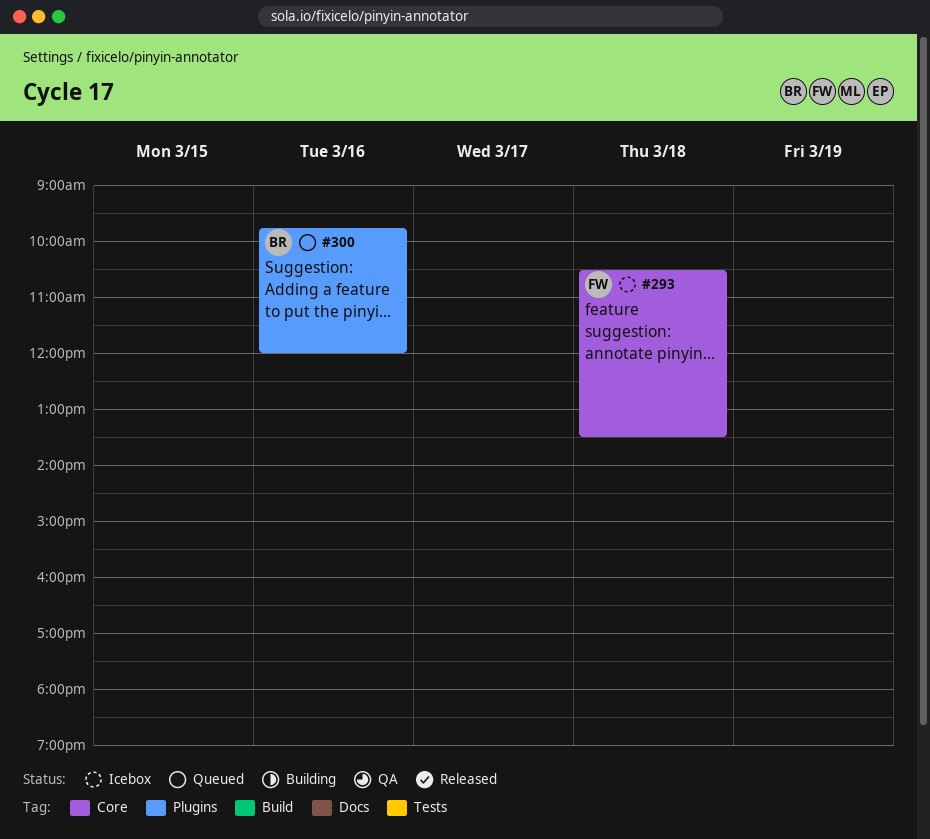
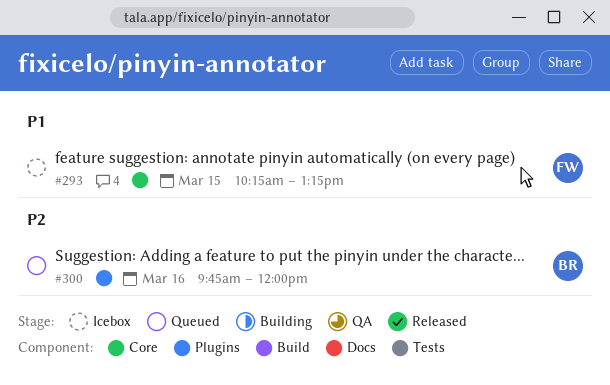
#293, day: Mar 18 -> Mar 15
#293, begins: 10:30 -> 10:15
#293, ends: 13:30 -> 13:15

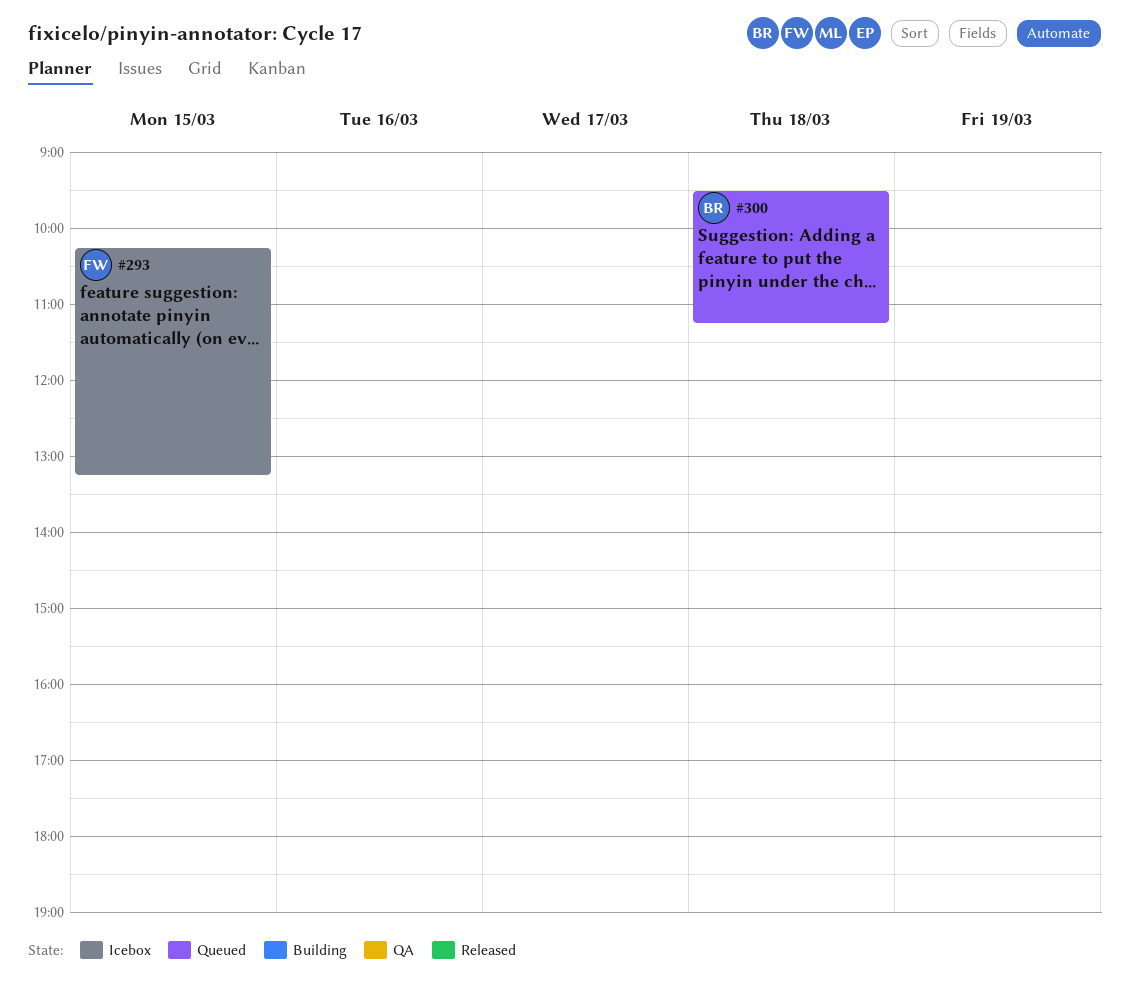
#300, day: Mar 16 -> Mar 18
#300, begins: 09:45 -> 09:30
#300, ends: 12:00 -> 11:15

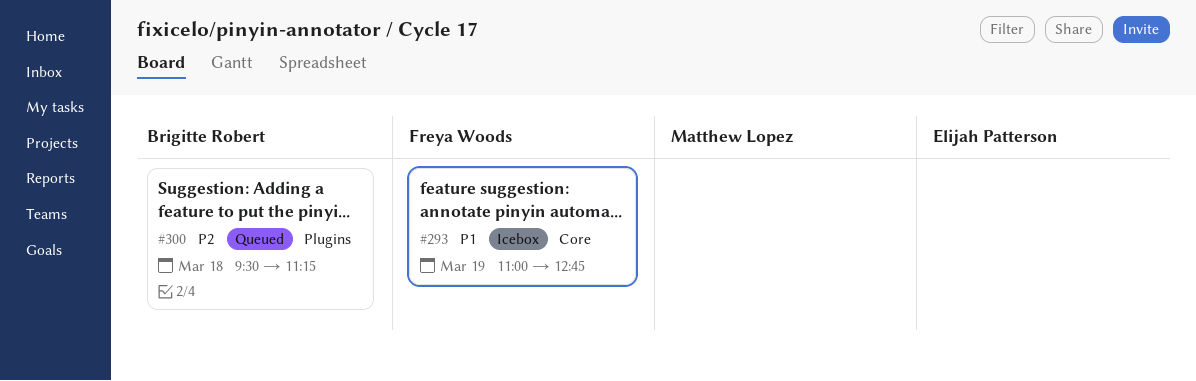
#293, day: Mar 15 -> Mar 19
#293, begins: 10:15 -> 11:00
#293, ends: 13:15 -> 12:45

